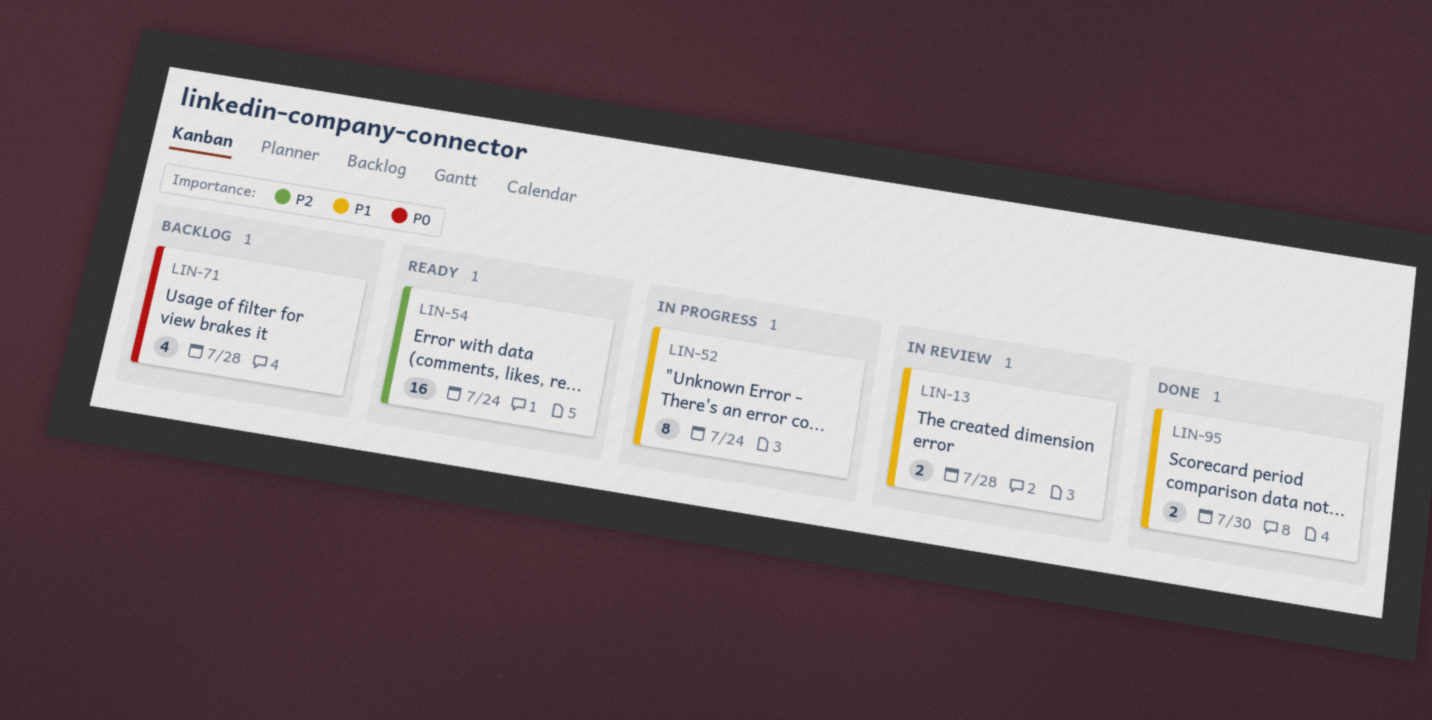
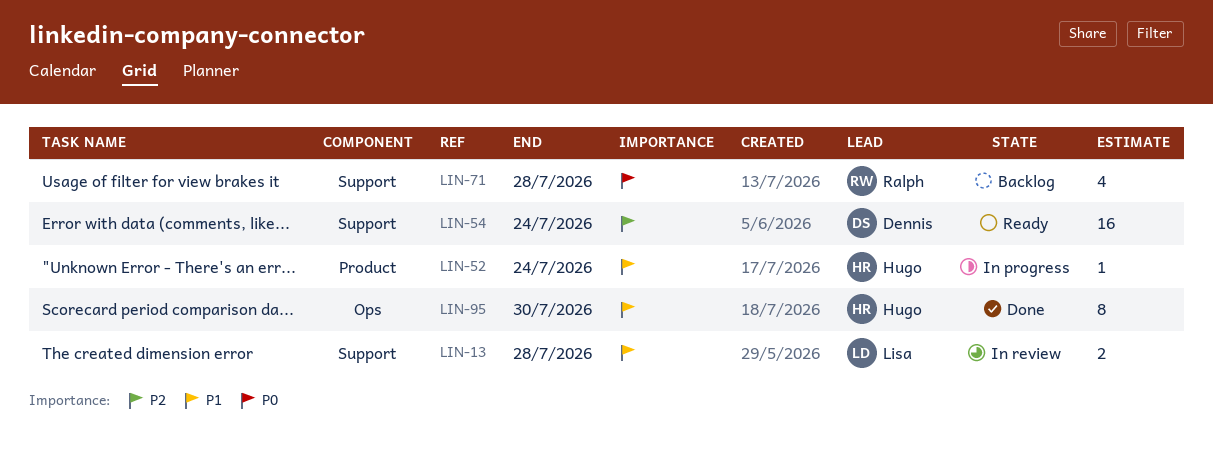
LIN-52, estimate: 8 -> 1
LIN-95, estimate: 2 -> 8

